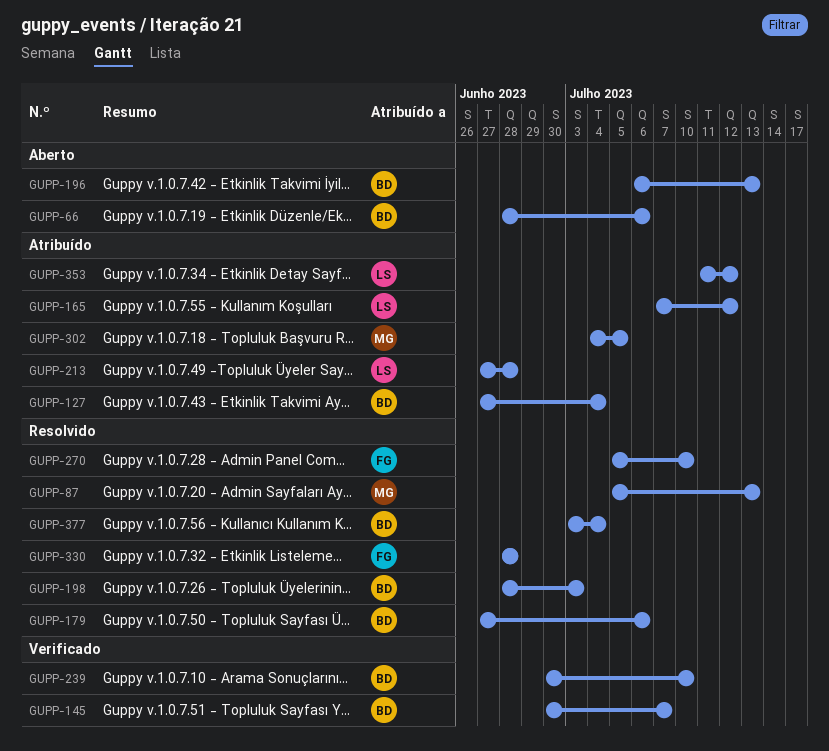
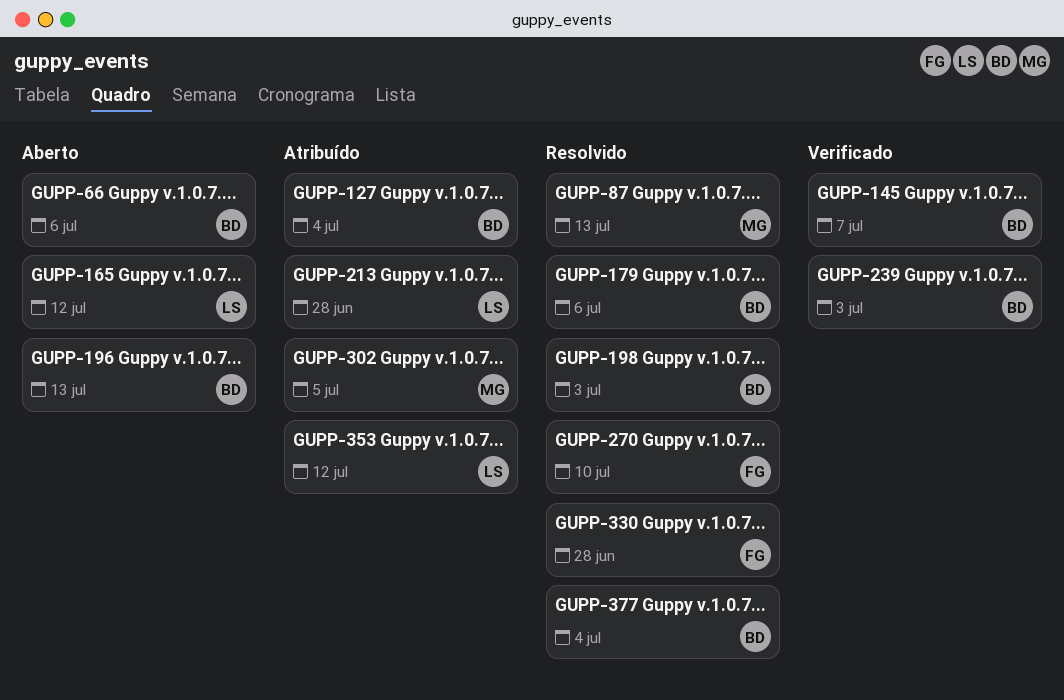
GUPP-165, status: Atribuído -> Aberto
GUPP-239, due: Jul 10 -> Jul 3

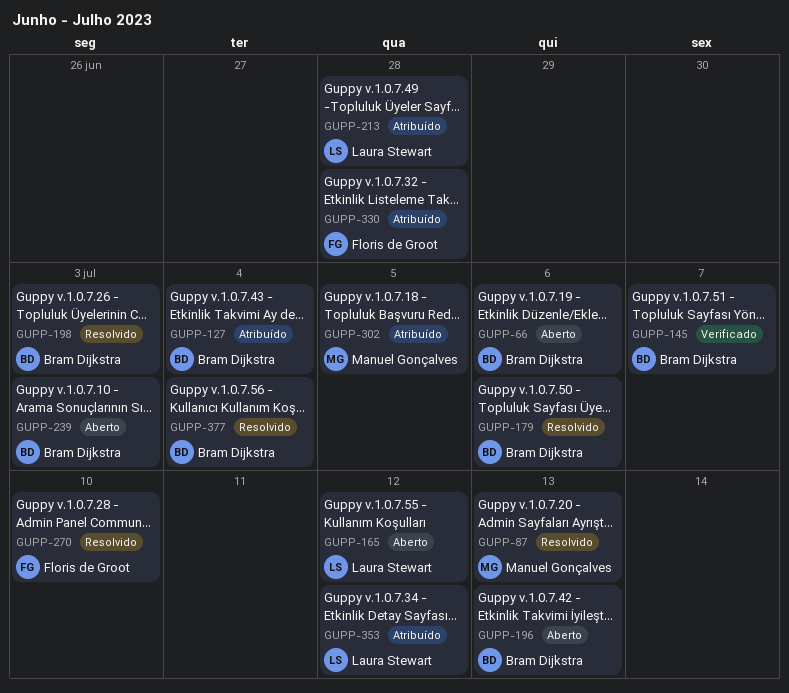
GUPP-239, status: Verificado -> Aberto
GUPP-330, status: Resolvido -> Atribuído

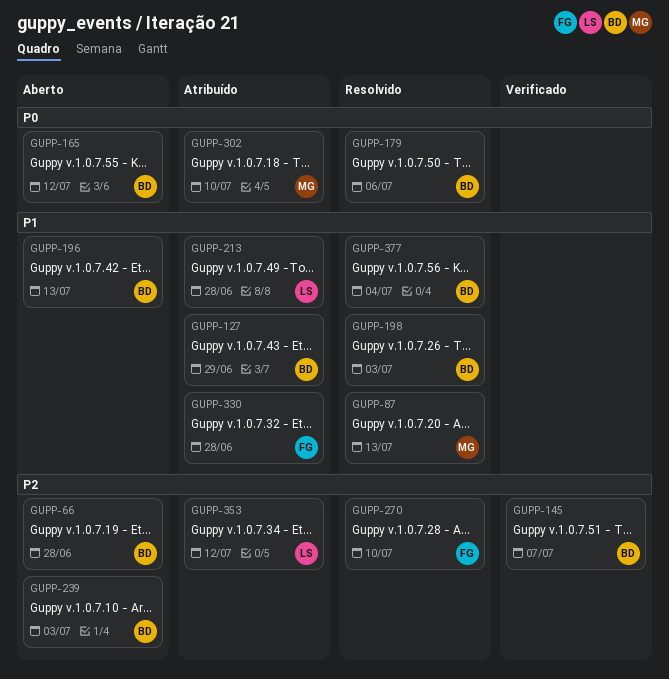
GUPP-66, due: Jul 6 -> Jun 28
GUPP-127, due: Jul 4 -> Jun 29
GUPP-165, owner: Laura Stewart -> Bram Dijkstra
GUPP-302, due: Jul 5 -> Jul 10

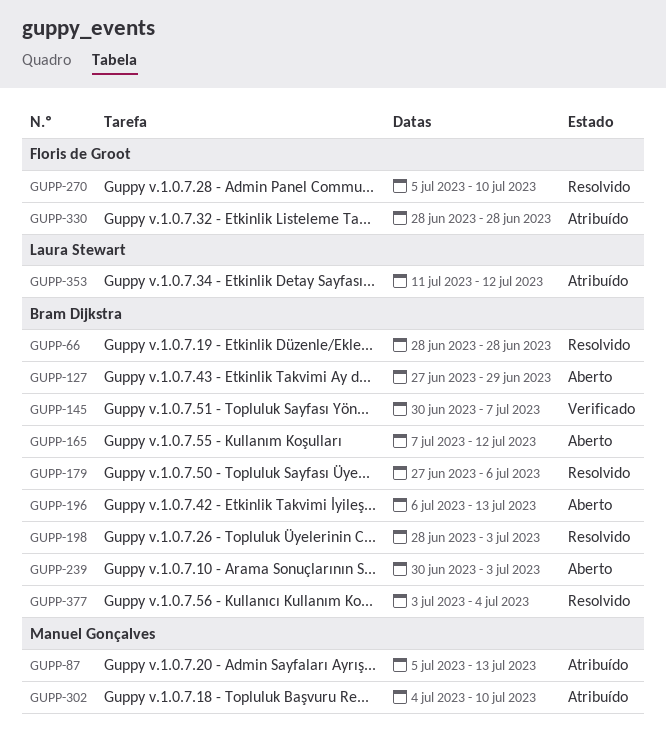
GUPP-66, status: Aberto -> Resolvido
GUPP-87, status: Resolvido -> Atribuído
GUPP-127, status: Atribuído -> Aberto
GUPP-213: present -> none

